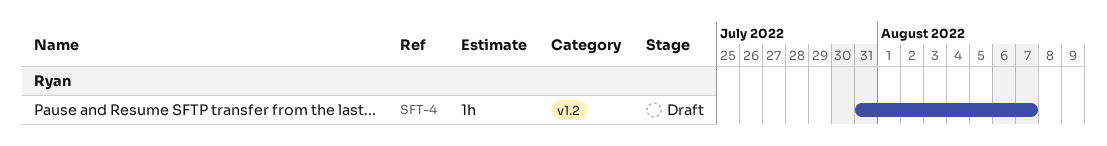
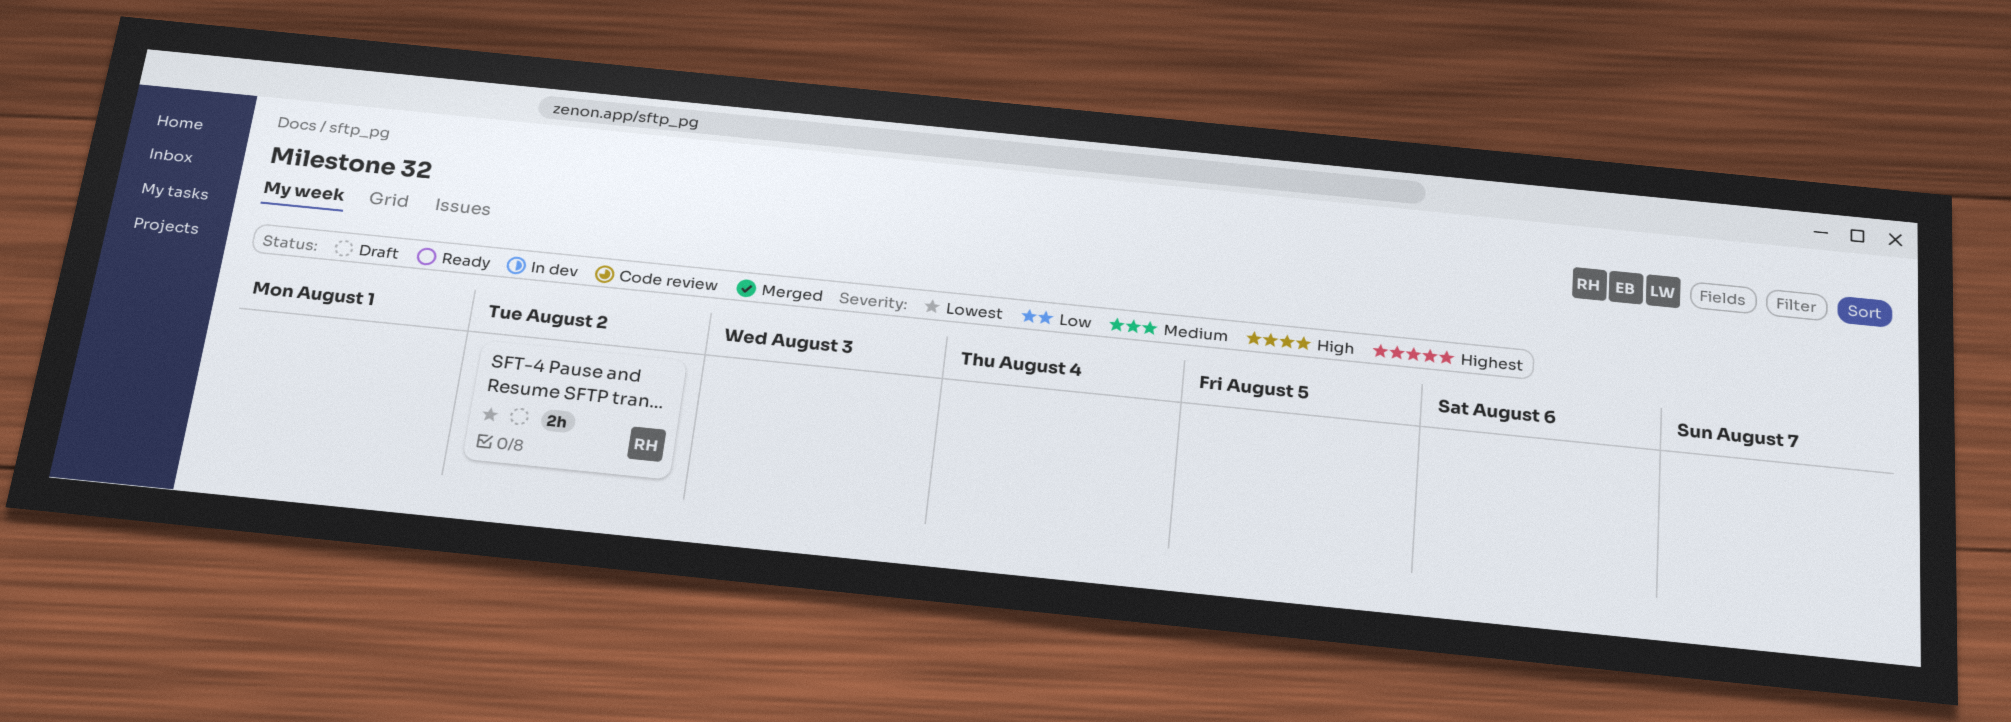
SFT-4, estimate: 1h -> 2h
SFT-4, due: Aug 7 -> Aug 2

